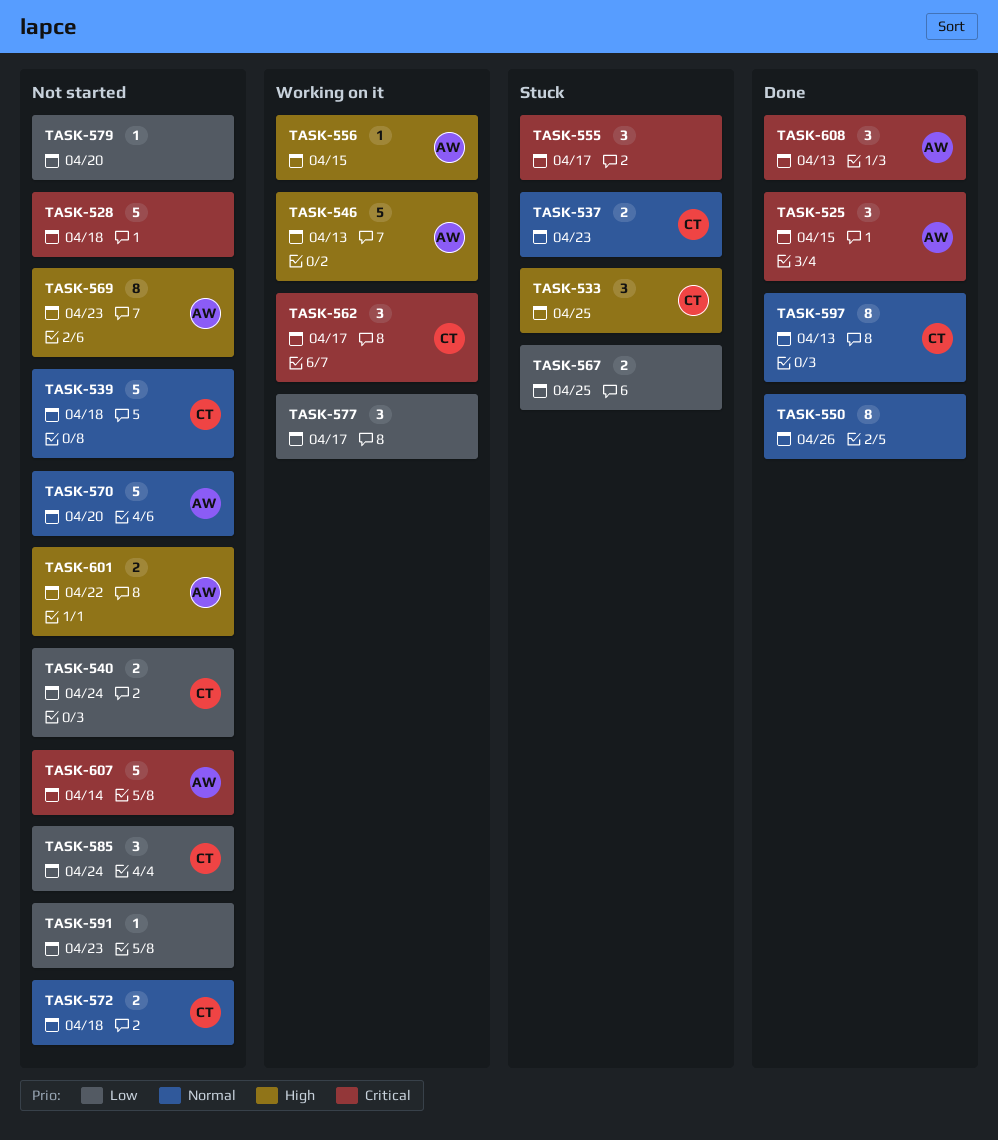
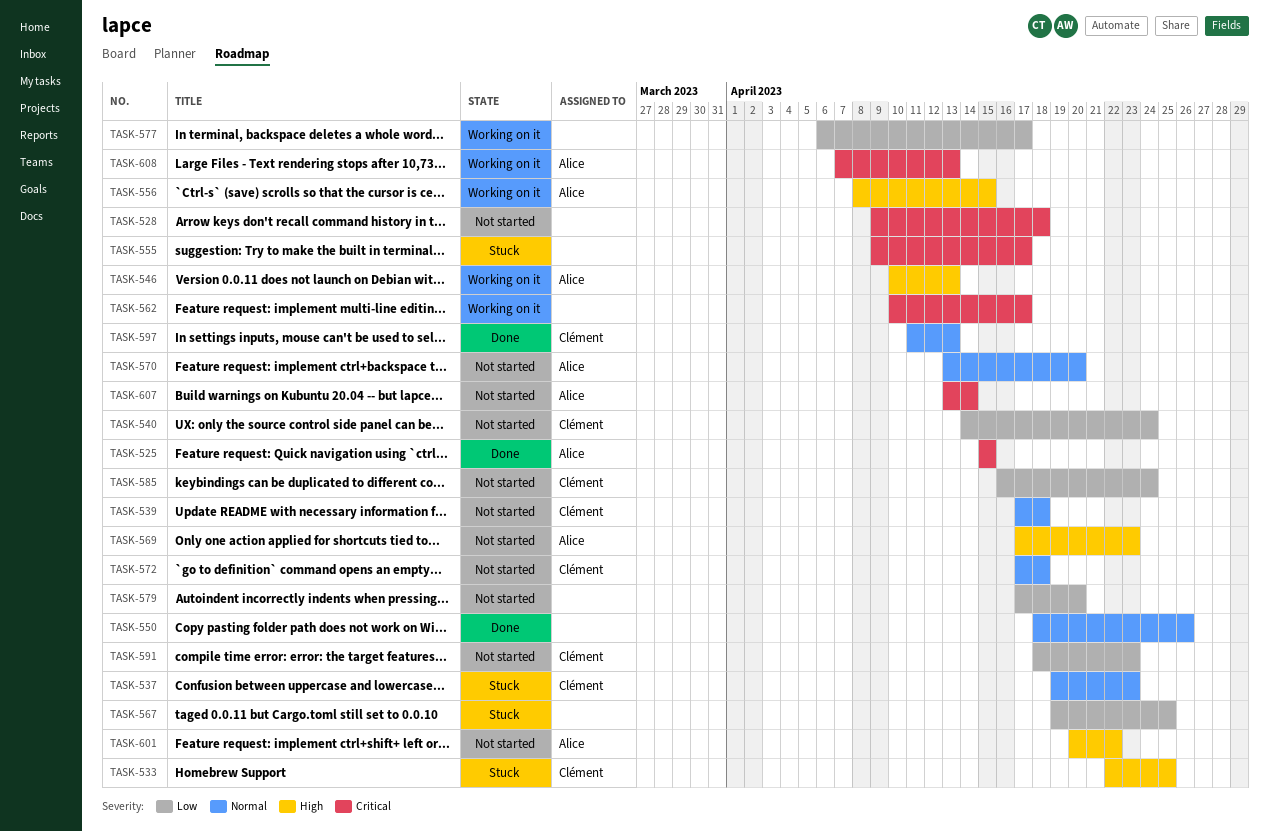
TASK-562, owner: Clément -> none
TASK-591, owner: none -> Clément
TASK-608, status: Done -> Working on it

